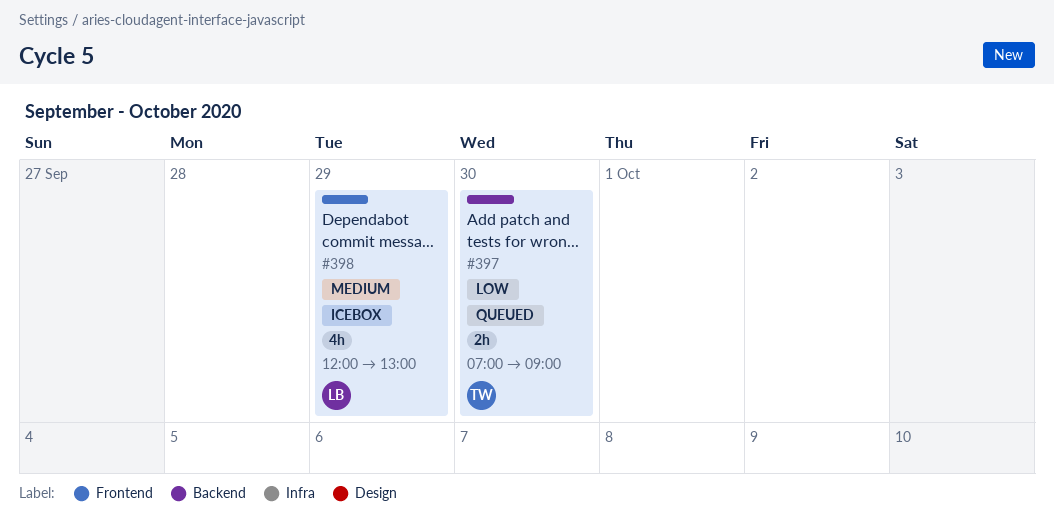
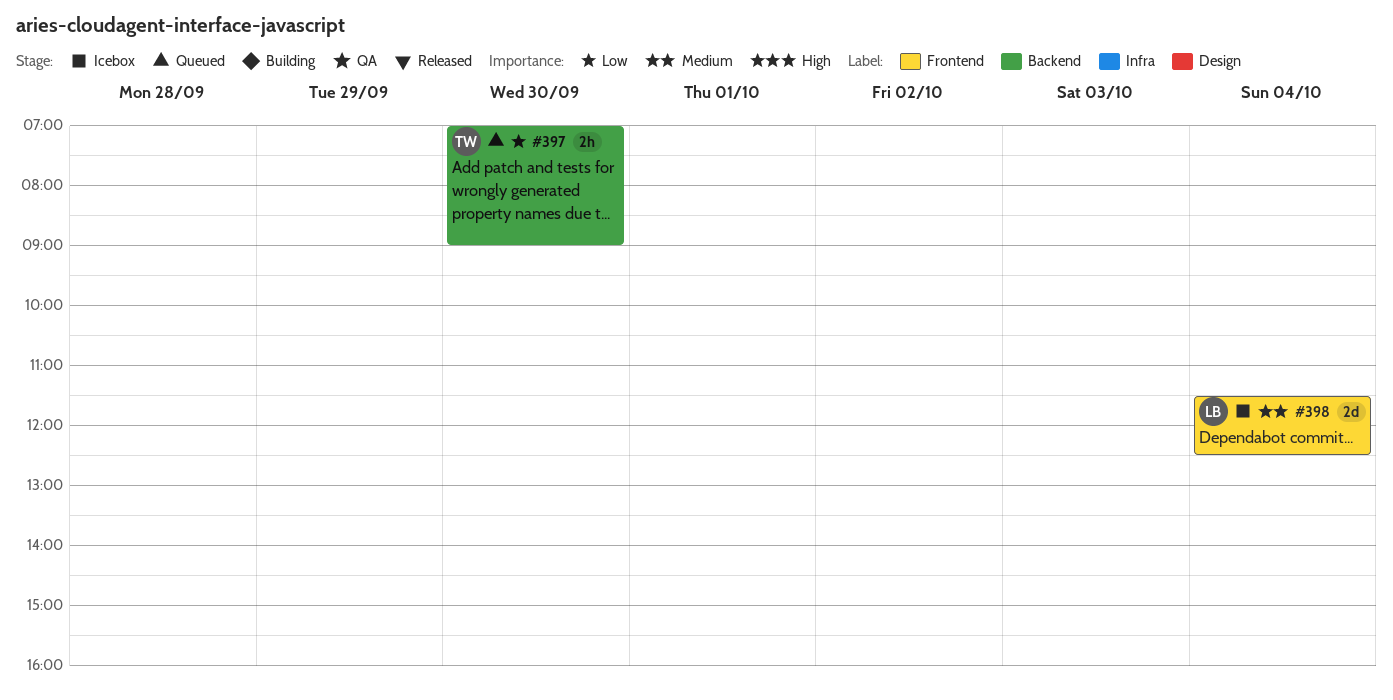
#398, estimate: 4h -> 2d
#398, day: Sep 29 -> Oct 4
#398, begins: 12:00 -> 11:30
#398, ends: 13:00 -> 12:30

